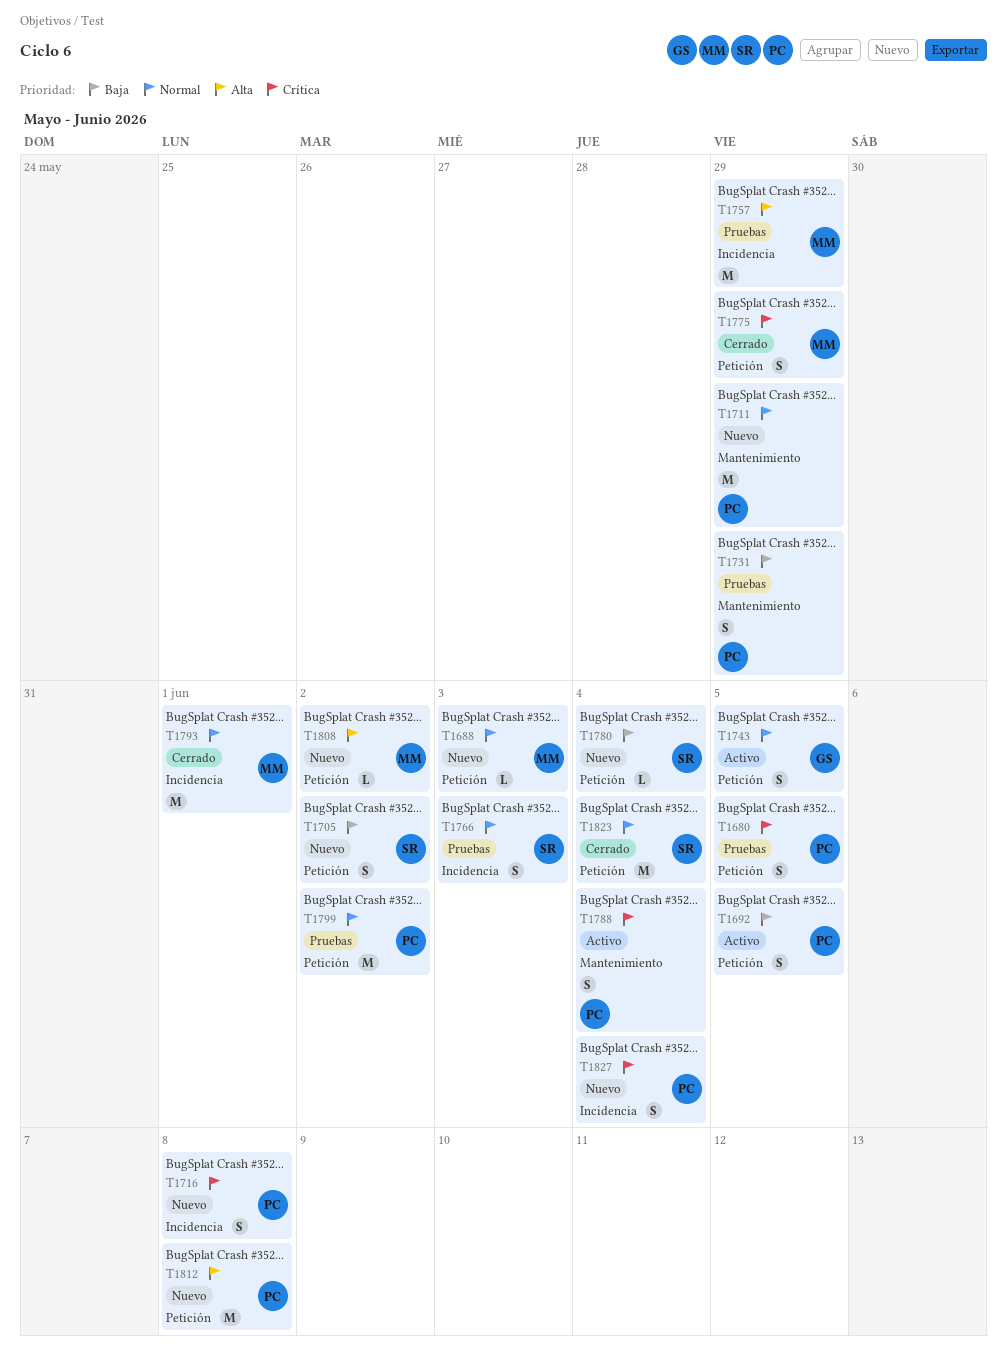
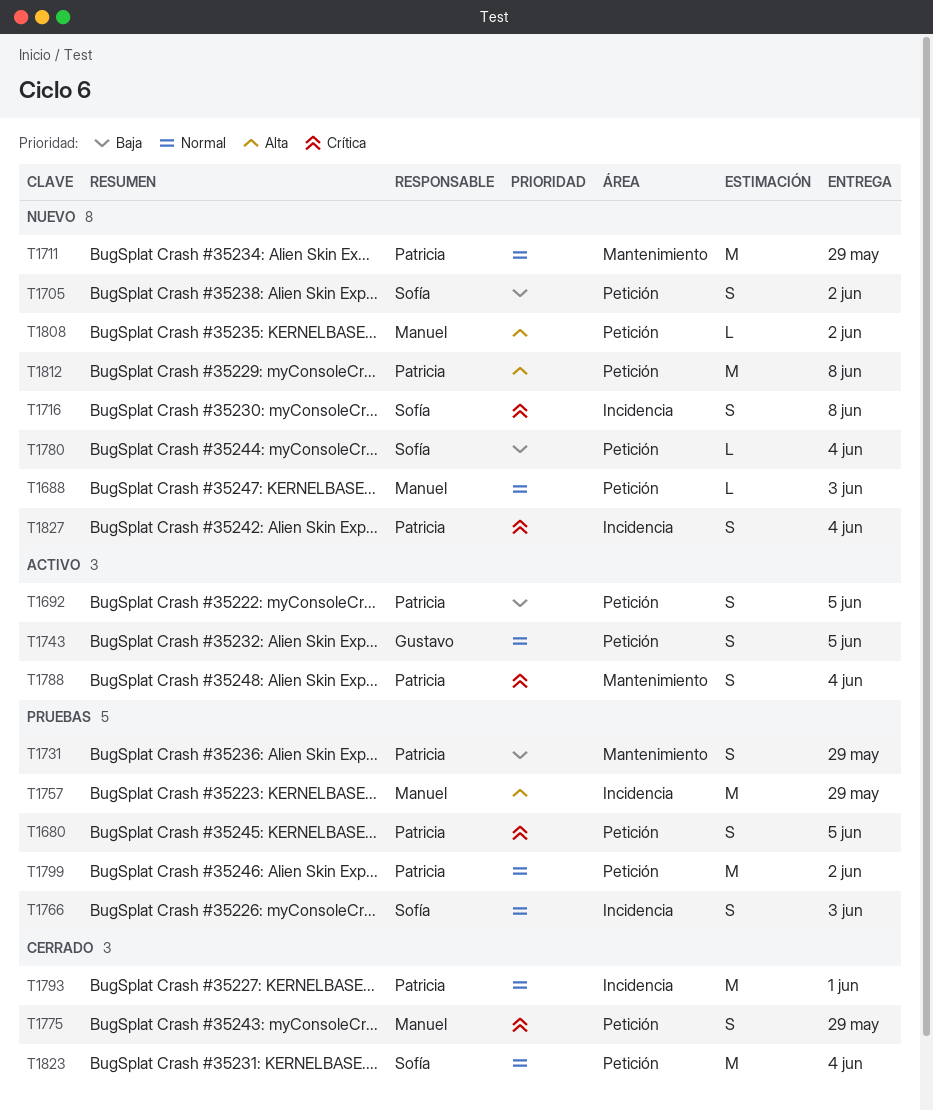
T1716, owner: Patricia -> Sofía
T1793, owner: Manuel -> Patricia

